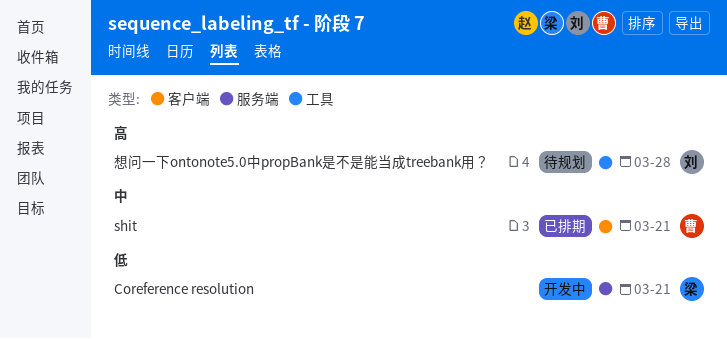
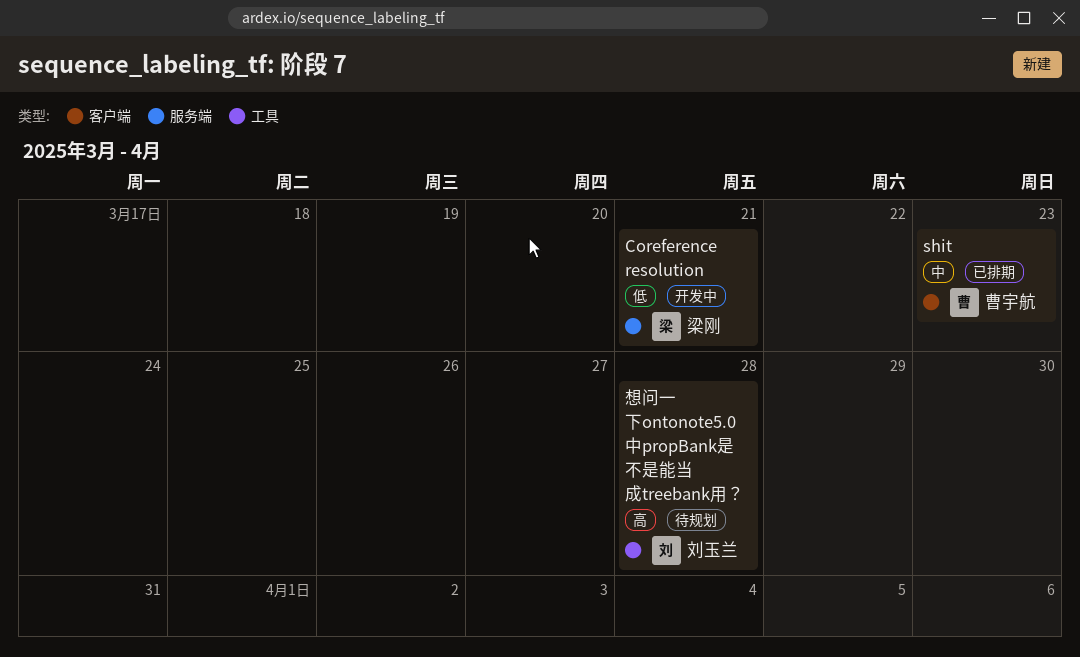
shit, due: Mar 21 -> Mar 23

